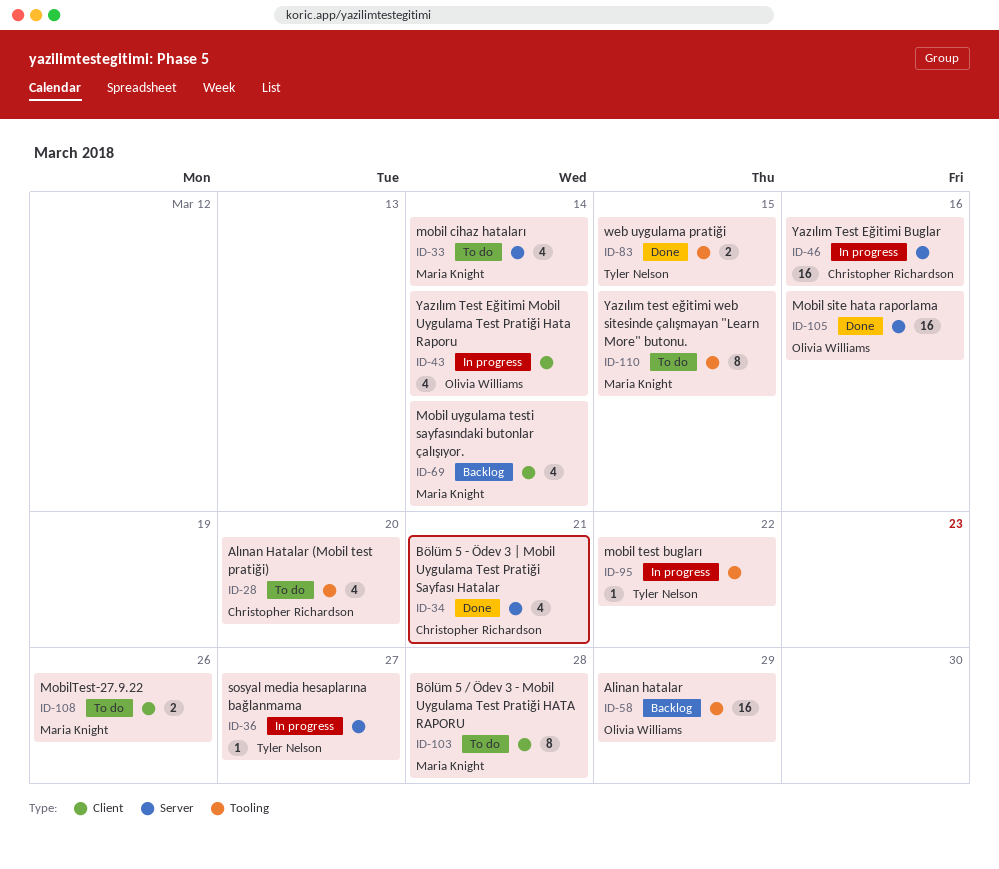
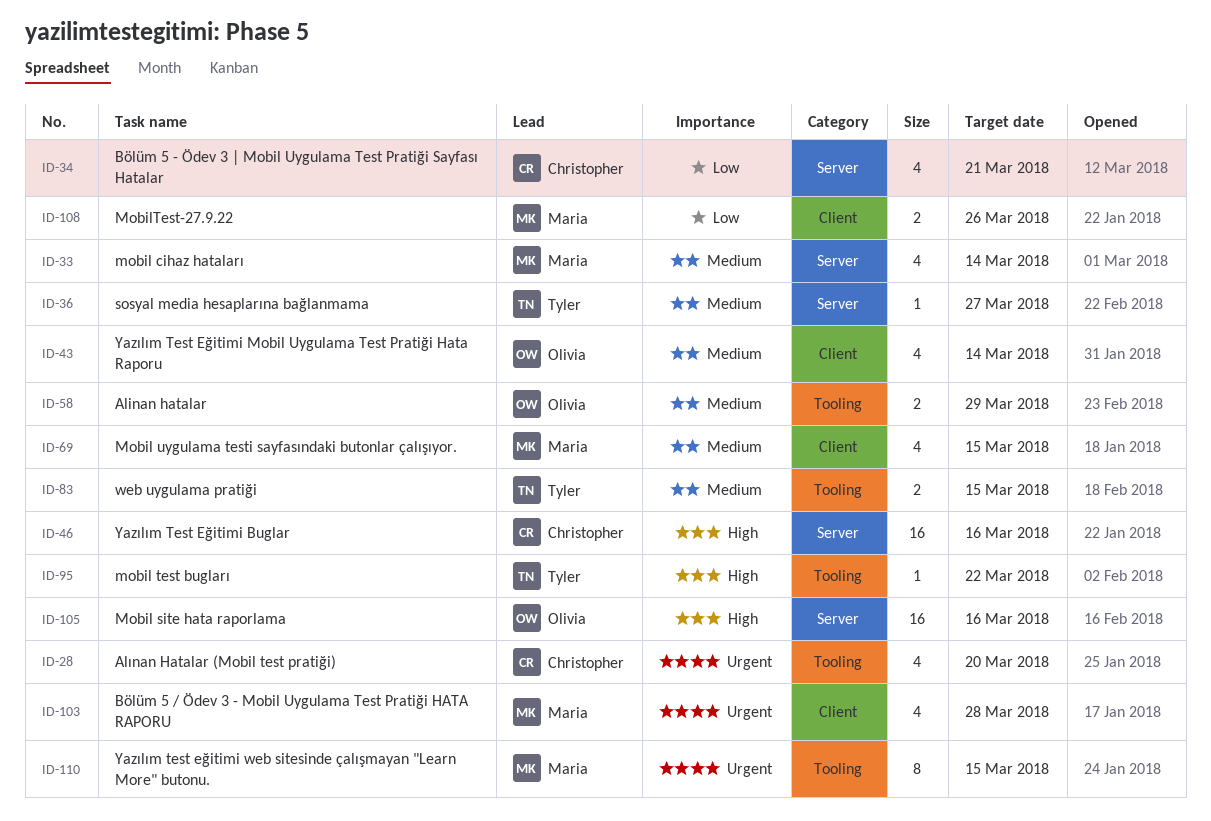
ID-58, estimate: 16 -> 2
ID-69, due: Mar 14 -> Mar 15
ID-103, estimate: 8 -> 4

